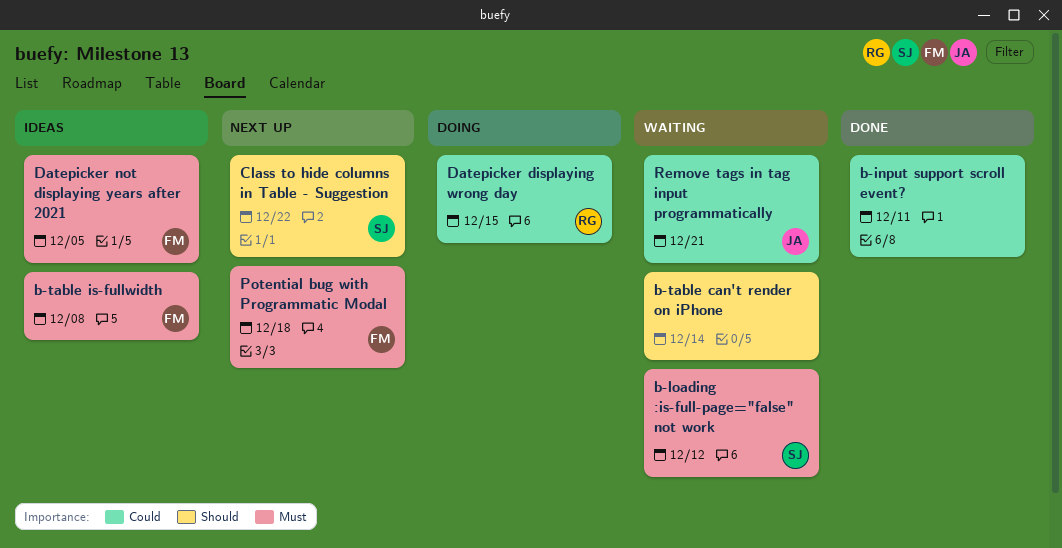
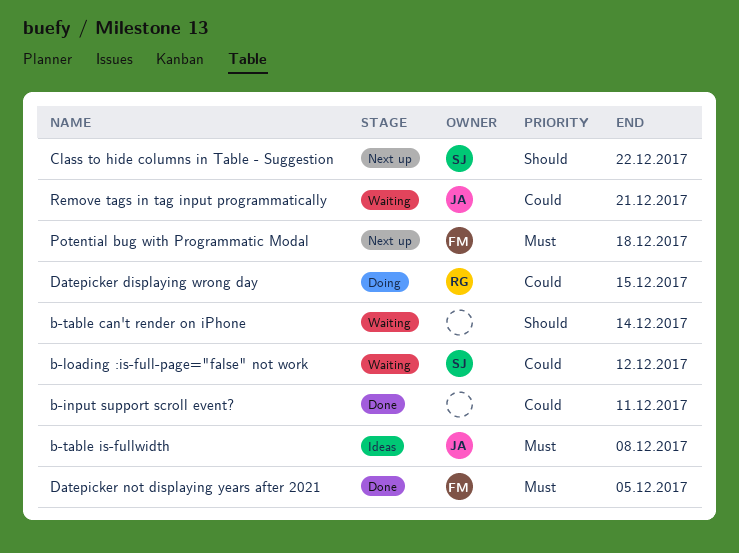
b-loading :is-full-page="false" not work, priority: Must -> Could
b-table is-fullwidth, owner: FM -> JA
Datepicker not displaying years after 2021, status: Ideas -> Done

